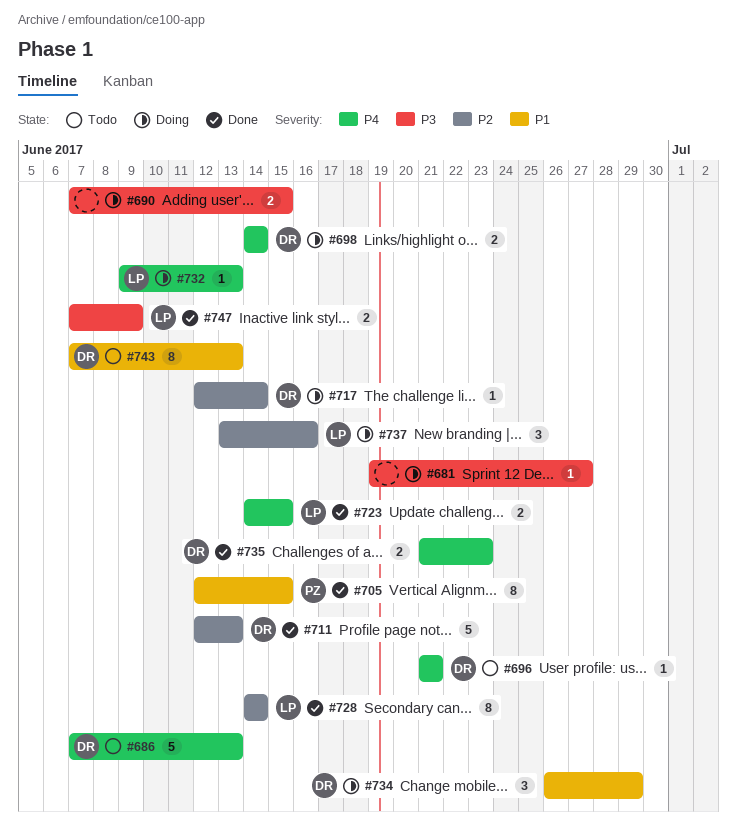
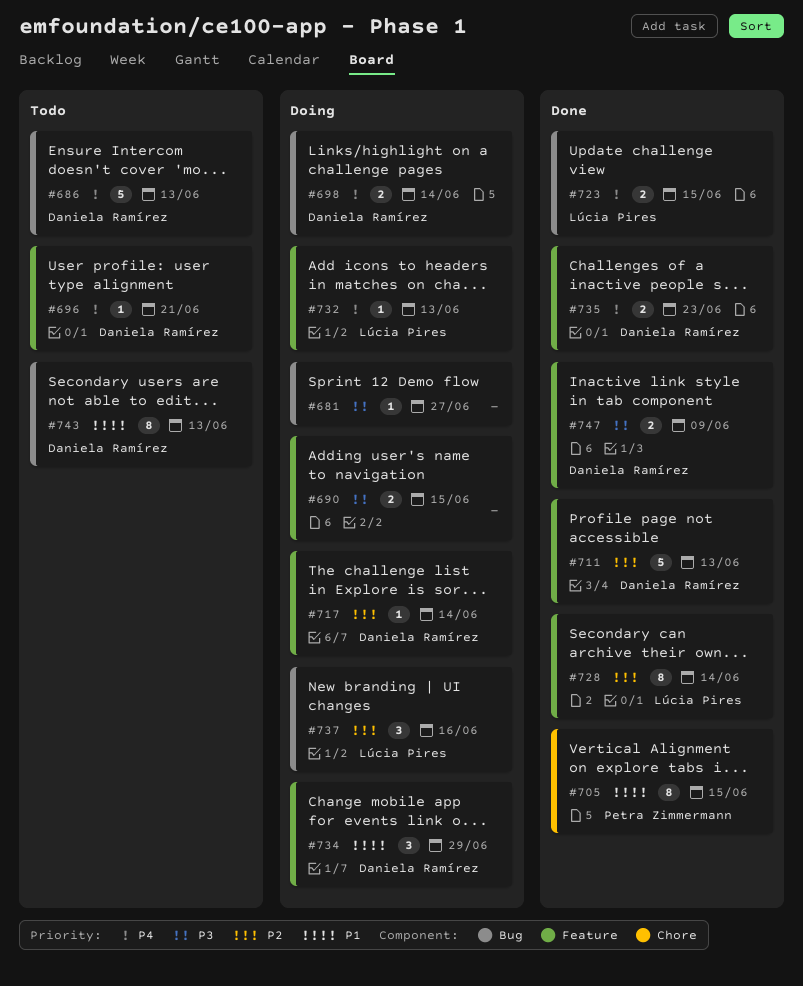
#747, owner: Lúcia Pires -> Daniela Ramírez

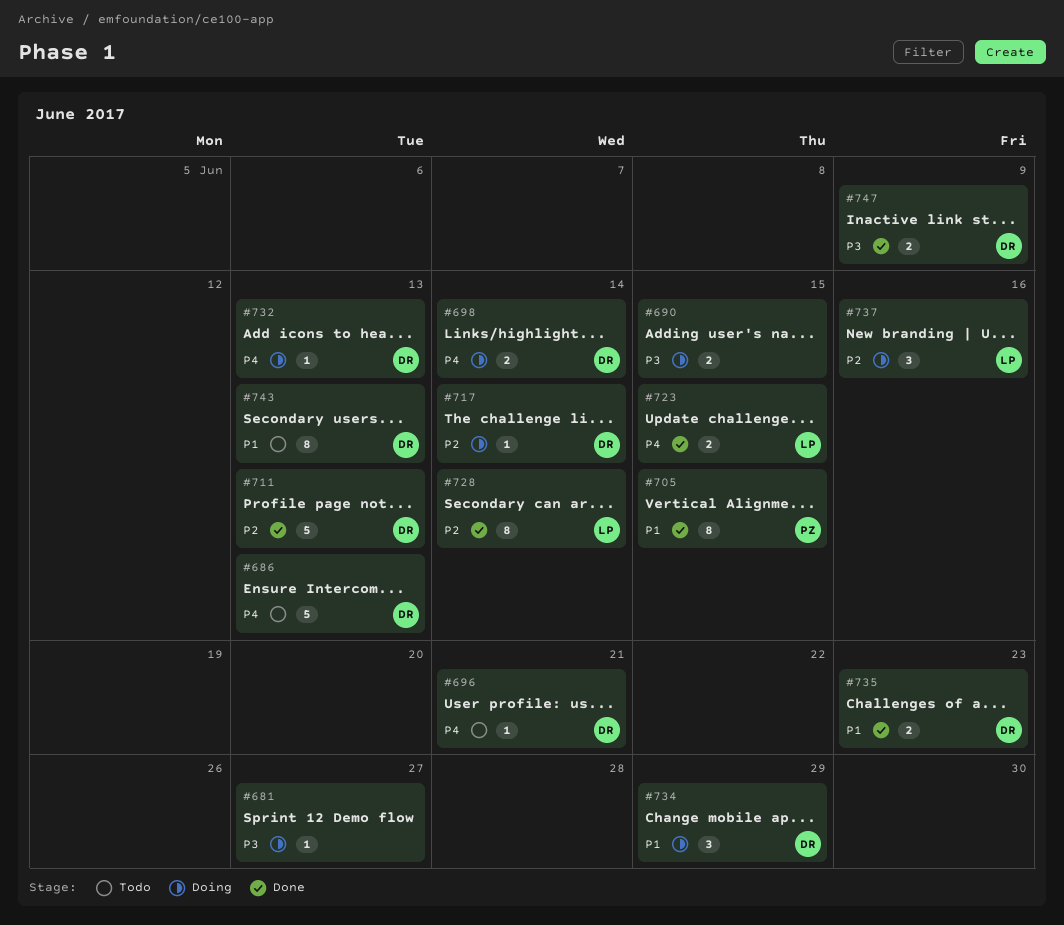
#732, owner: Lúcia Pires -> Daniela Ramírez
#735, priority: P4 -> P1

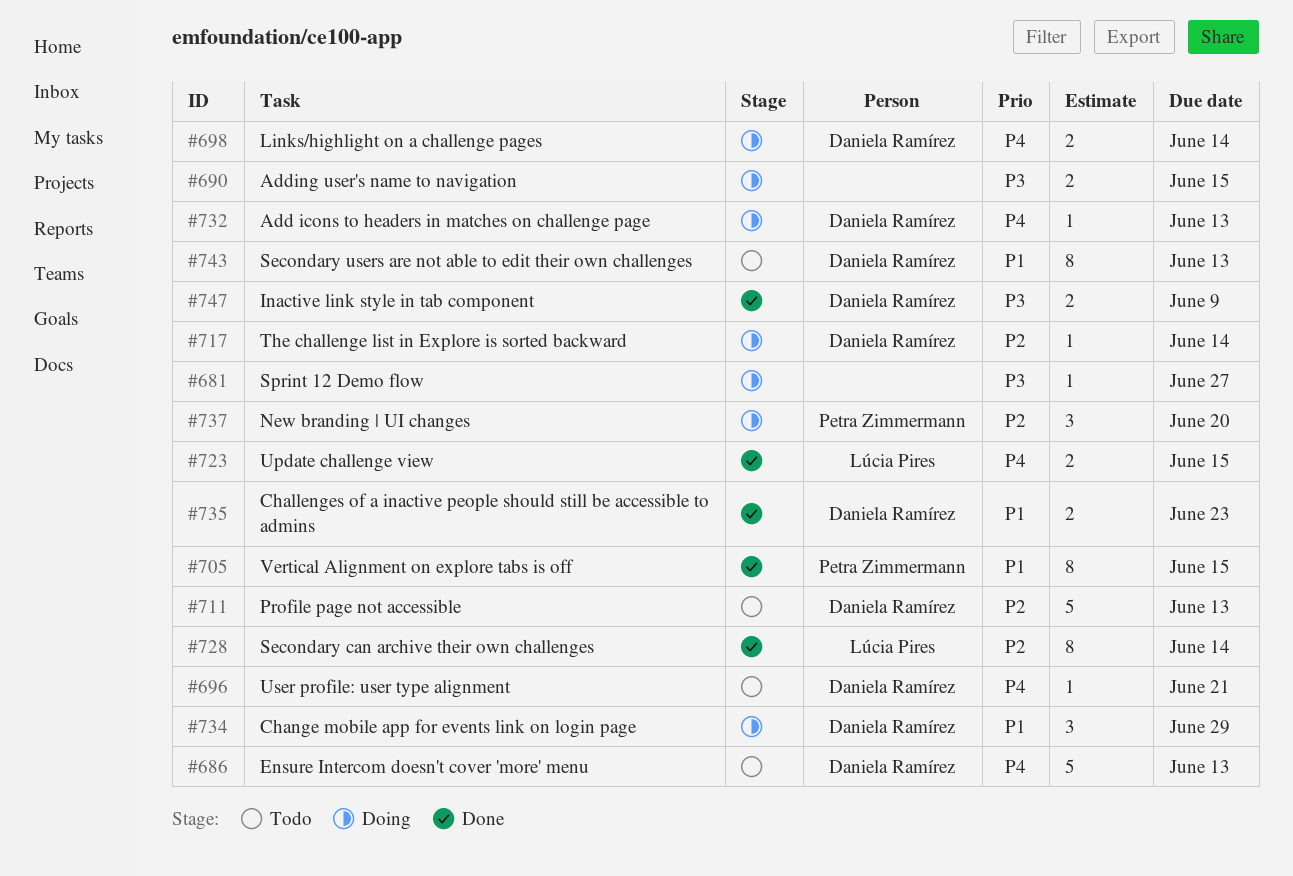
#711, status: Done -> Todo
#737, owner: Lúcia Pires -> Petra Zimmermann
#737, due: Jun 16 -> Jun 20

